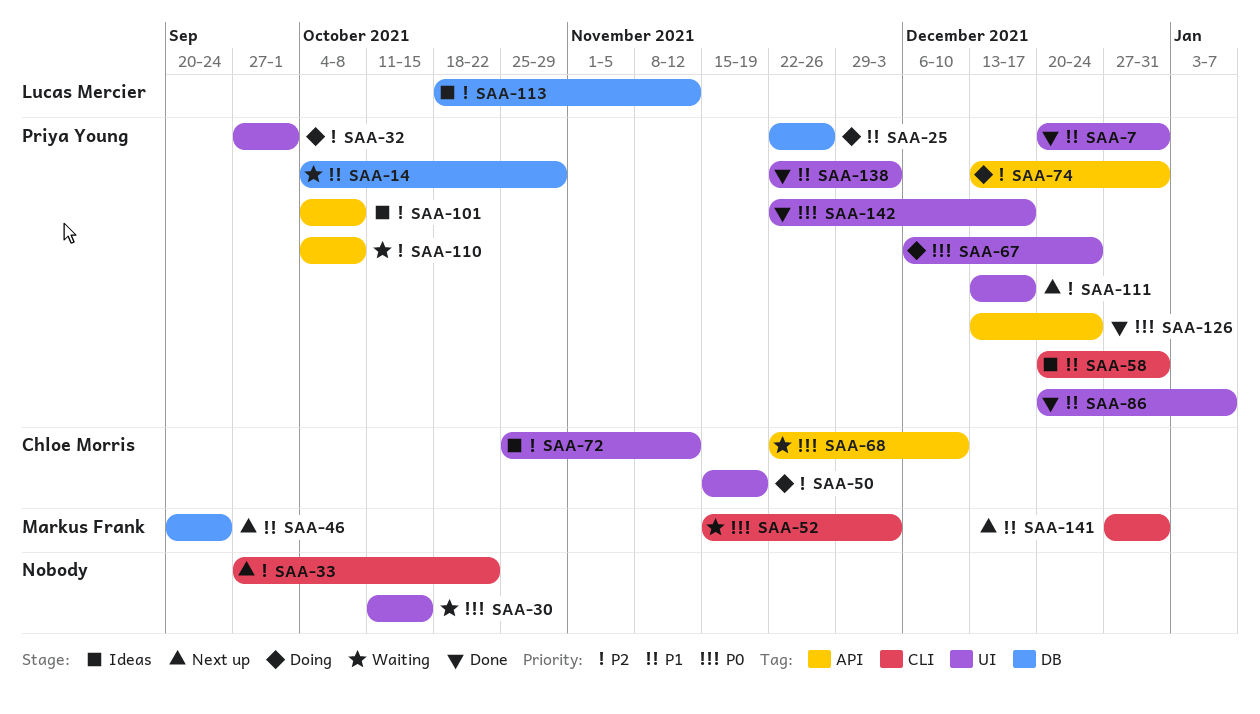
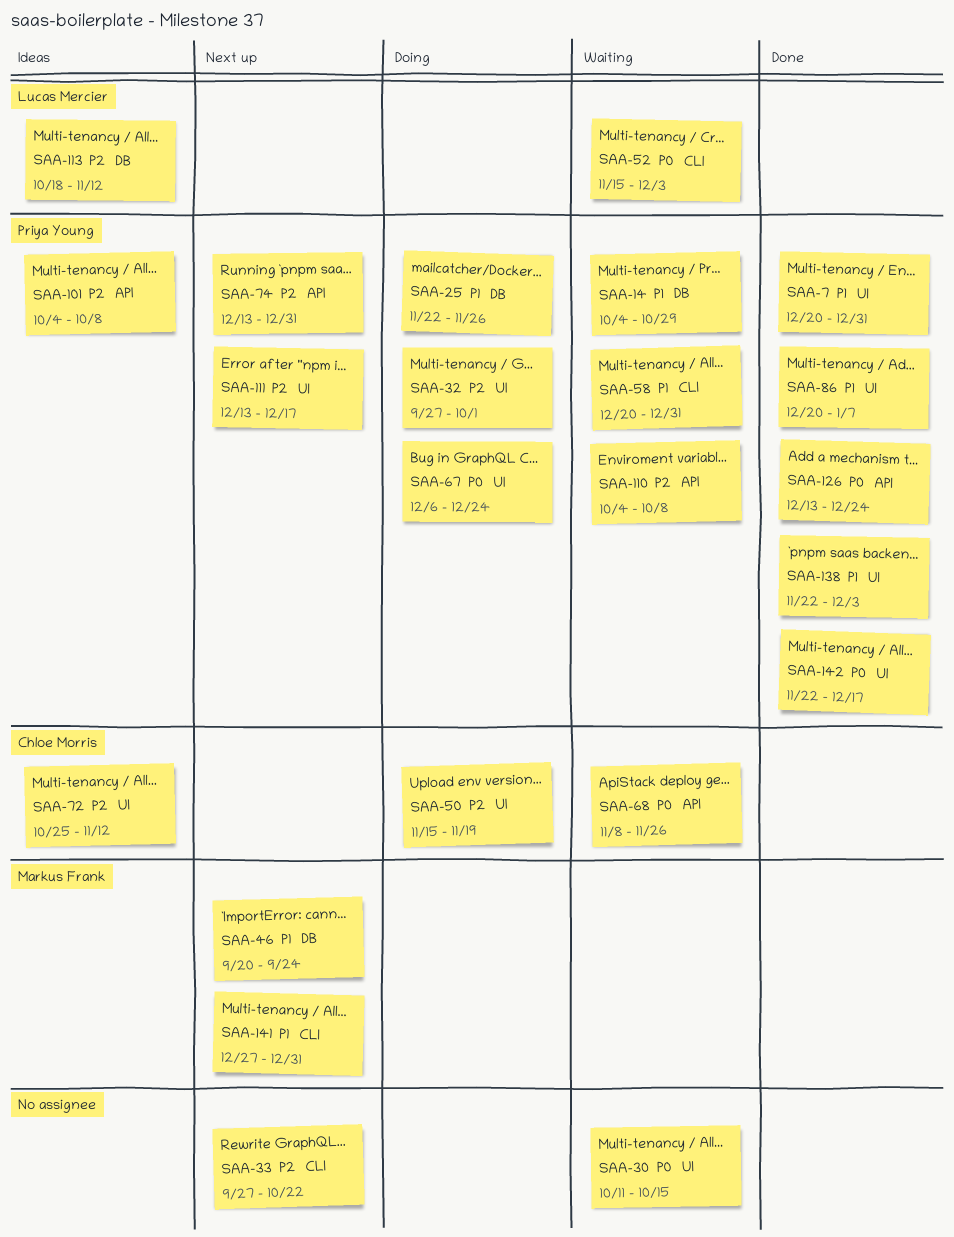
SAA-52, owner: Markus Frank -> Lucas Mercier
SAA-58, status: Ideas -> Waiting
SAA-68, start: Nov 22 -> Nov 8
SAA-68, due: Dec 10 -> Nov 26
SAA-74, status: Doing -> Next up

